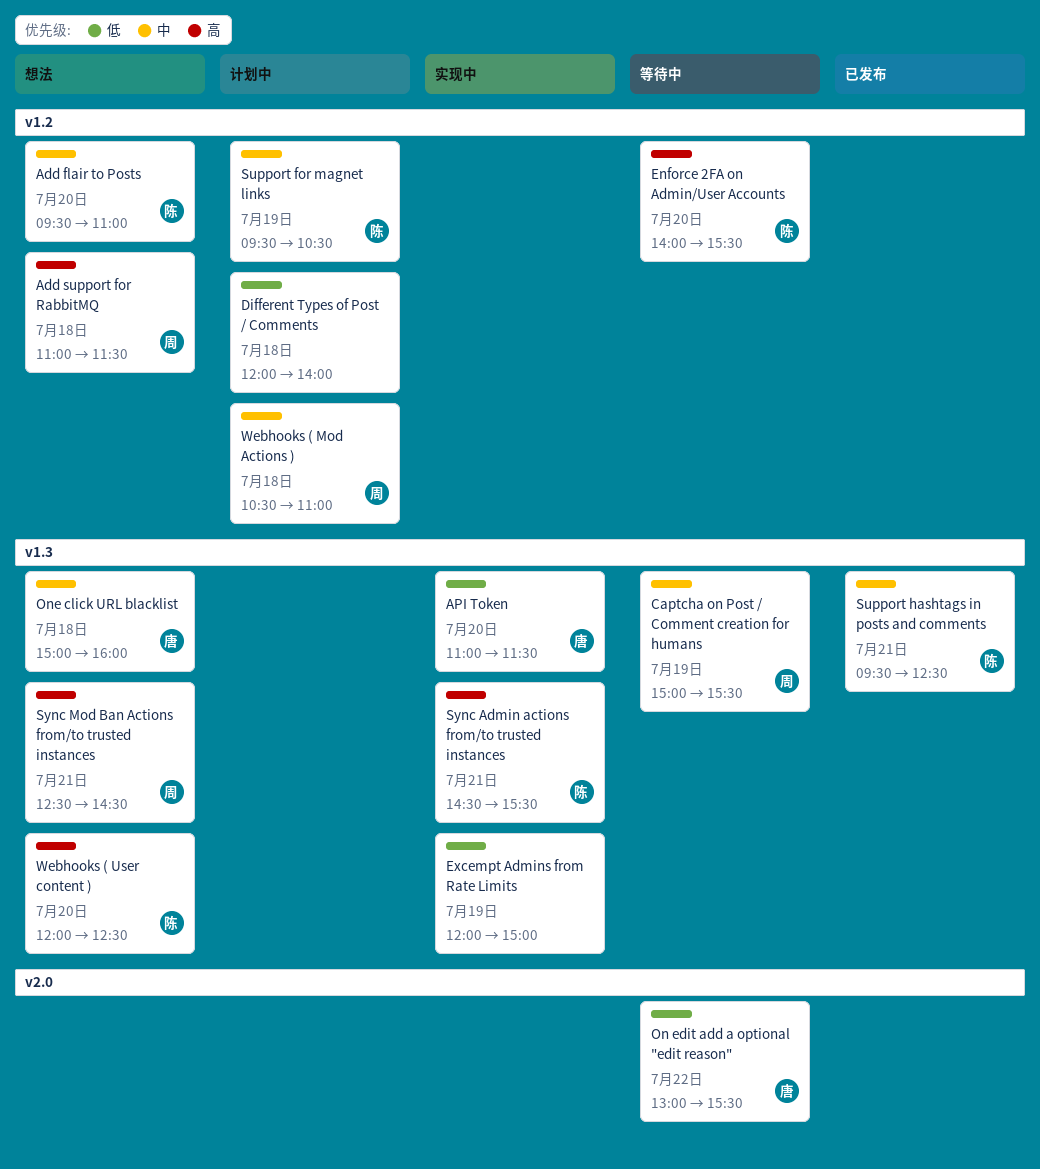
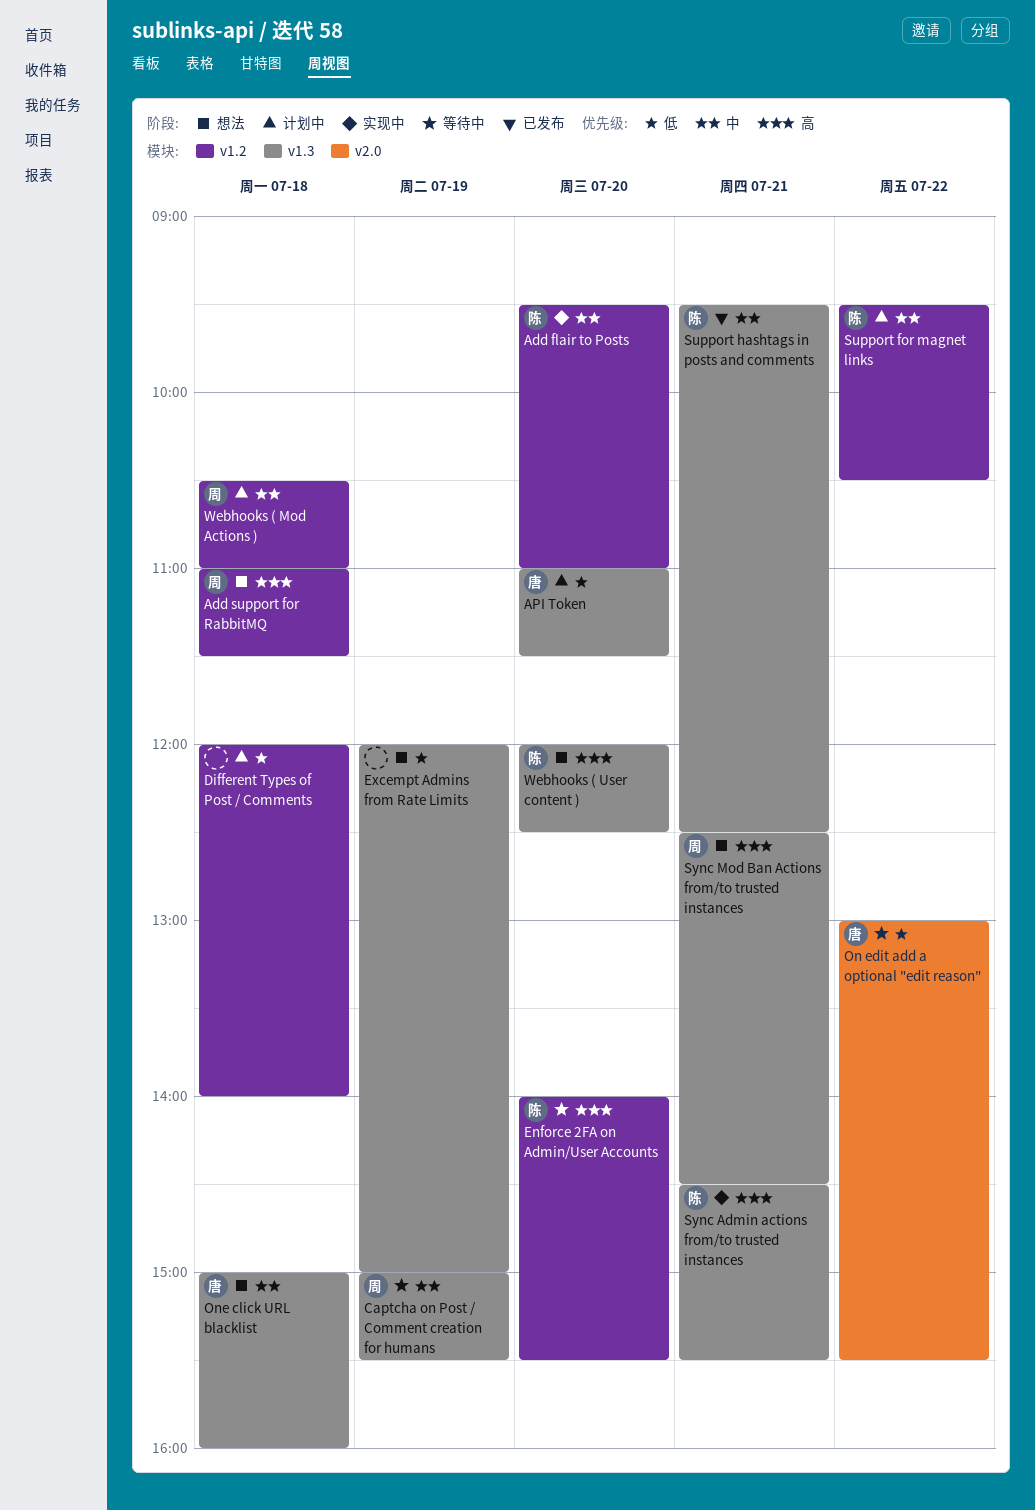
Add flair to Posts, status: 想法 -> 实现中
API Token, status: 实现中 -> 计划中
Excempt Admins from Rate Limits, status: 实现中 -> 想法
Support for magnet links, day: Jul 19 -> Jul 22

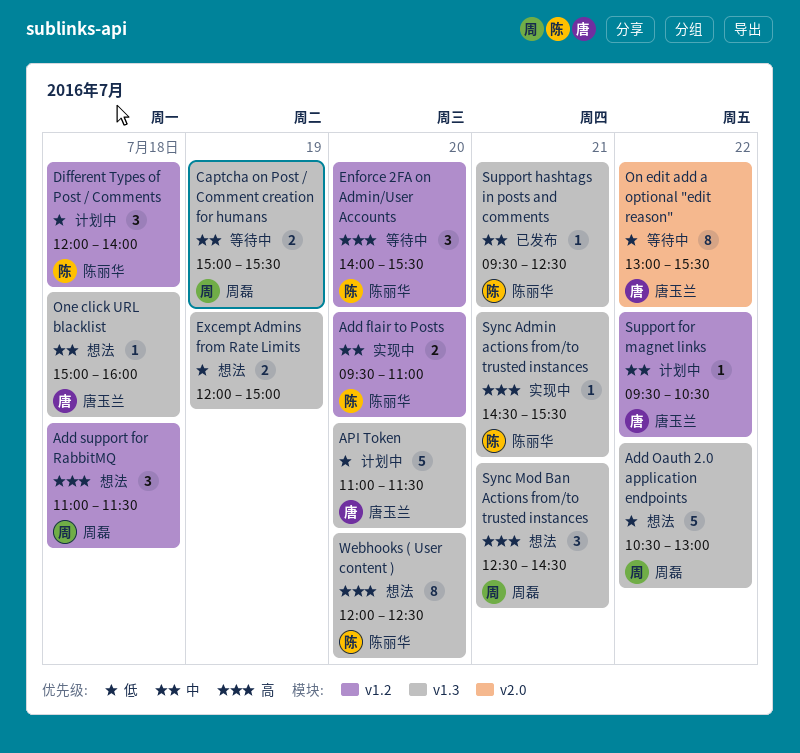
Add Oauth 2.0 application endpoints: none -> present
Different Types of Post / Comments, owner: none -> 陈丽华
Support for magnet links, owner: 陈丽华 -> 唐玉兰
Webhooks ( Mod Actions ): present -> none

